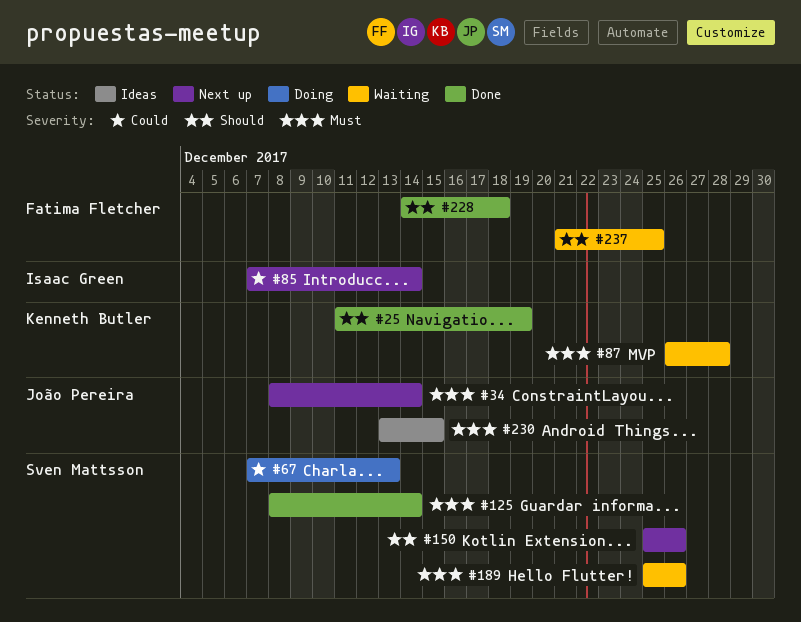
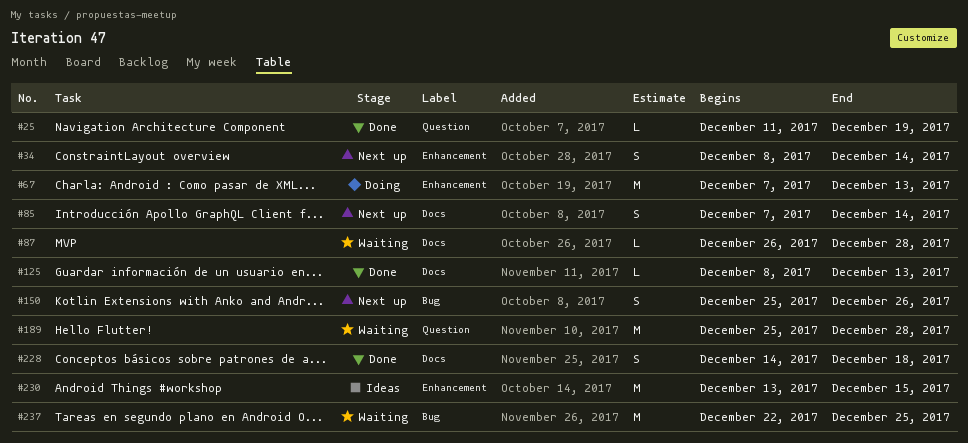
#125, due: Dec 14 -> Dec 13
#189, due: Dec 26 -> Dec 28
#237, start: Dec 21 -> Dec 22

